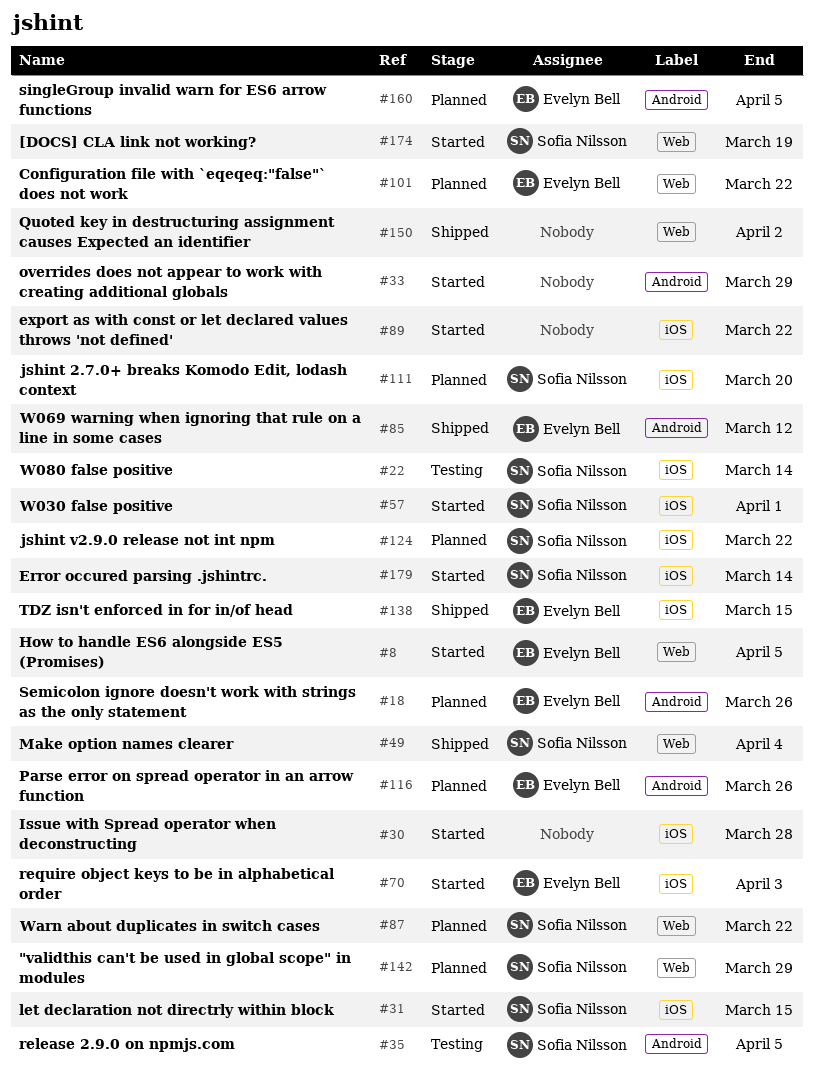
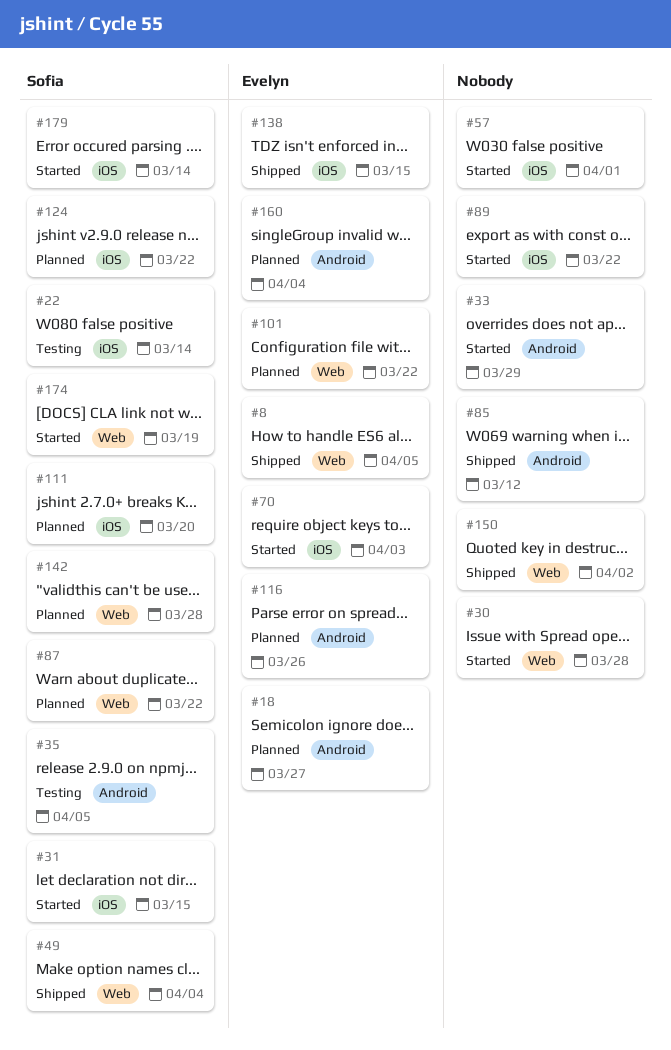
#8, status: Started -> Shipped
#18, due: Mar 26 -> Mar 27
#30, label: iOS -> Web
#57, owner: Sofia Nilsson -> none
#85, owner: Evelyn Bell -> none
#142, due: Mar 29 -> Mar 28
#160, due: Apr 5 -> Apr 4

